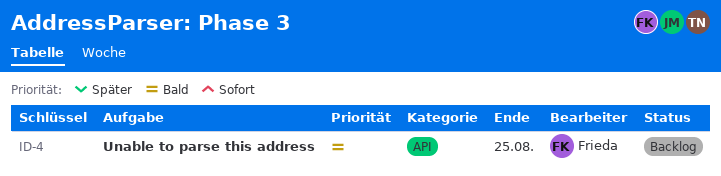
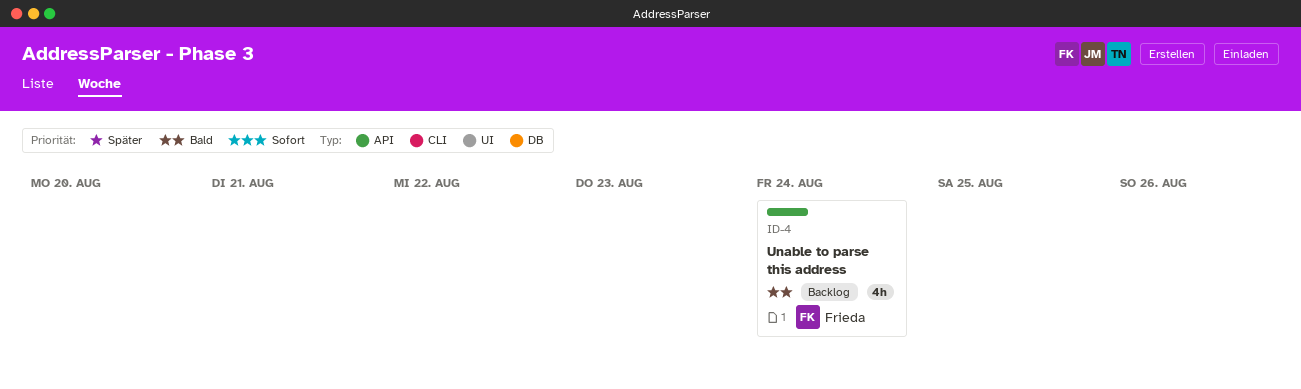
ID-4, due: Aug 25 -> Aug 24

